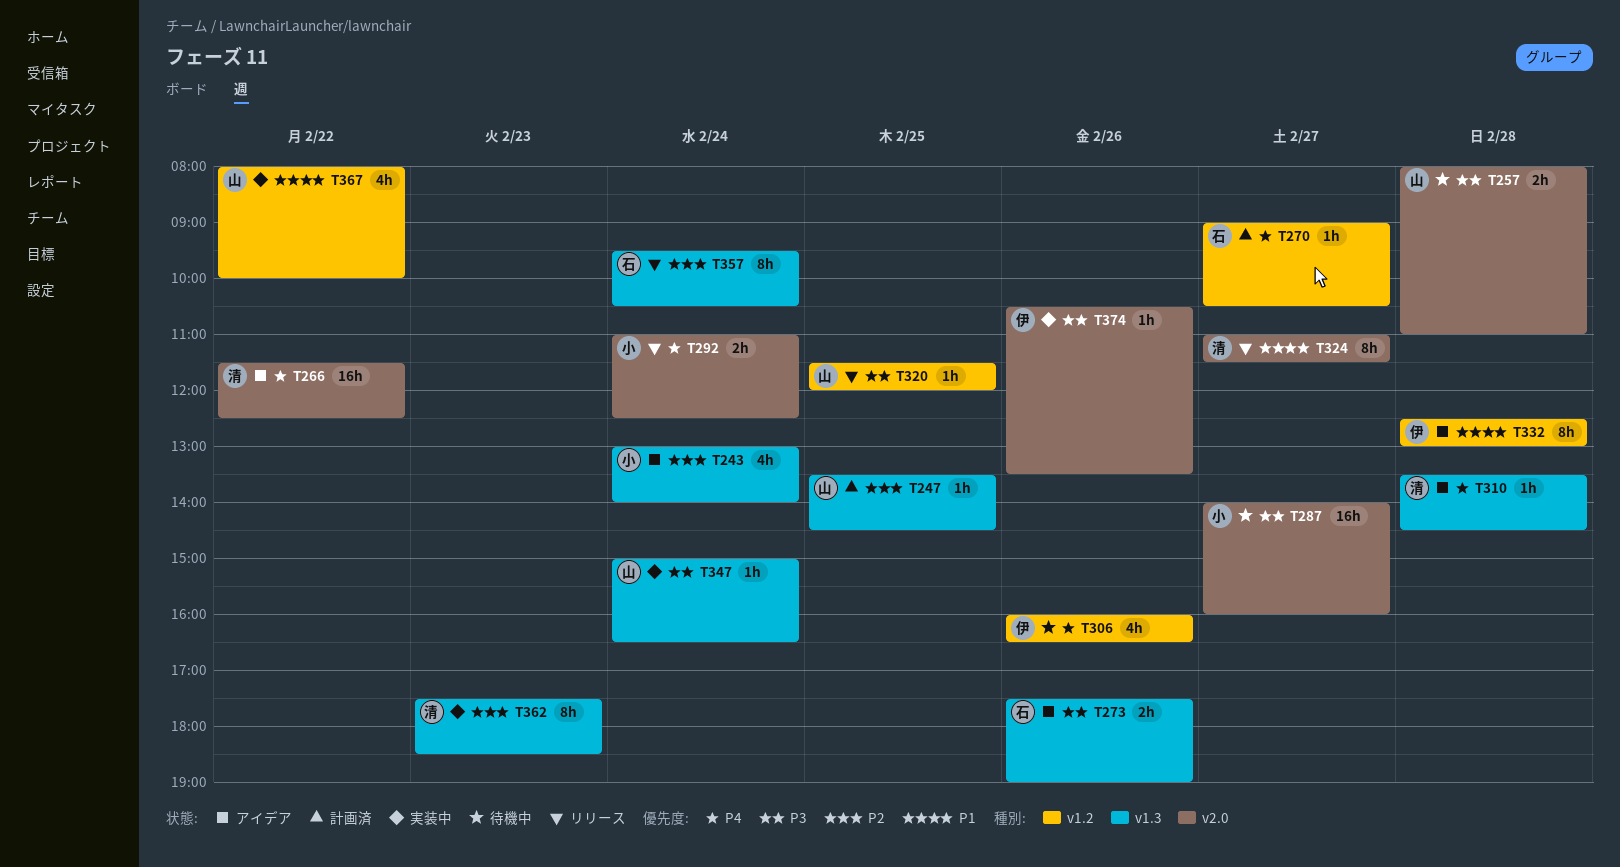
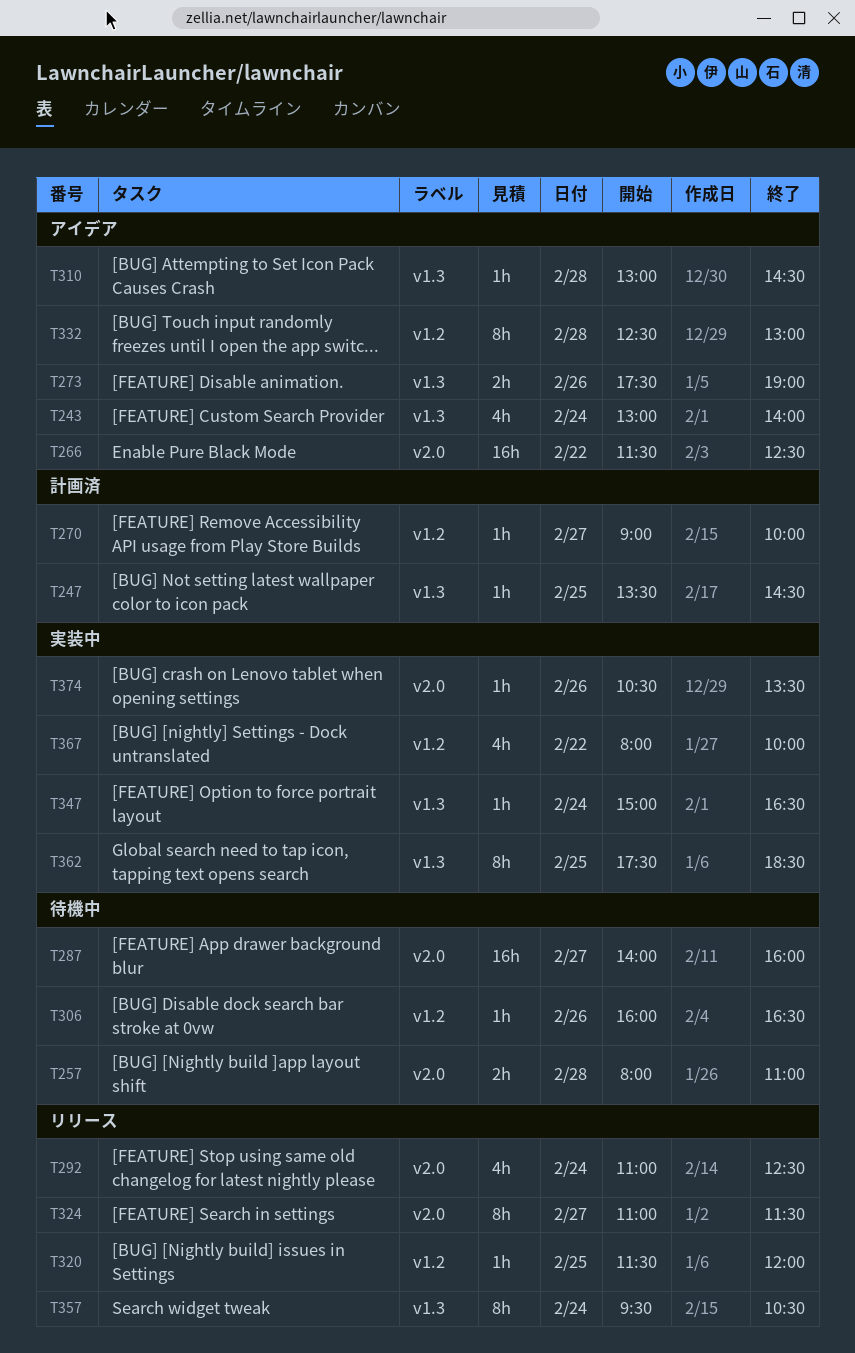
T270, ends: 10:30 -> 10:00
T292, estimate: 2h -> 4h
T306, estimate: 4h -> 1h
T310, begins: 13:30 -> 13:00
T362, day: Feb 23 -> Feb 25

